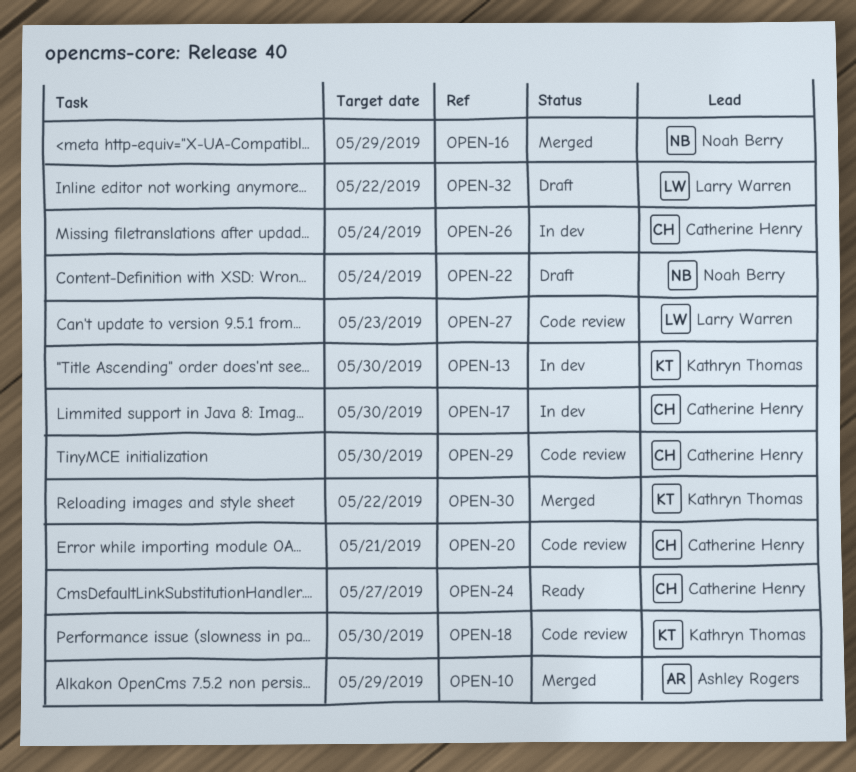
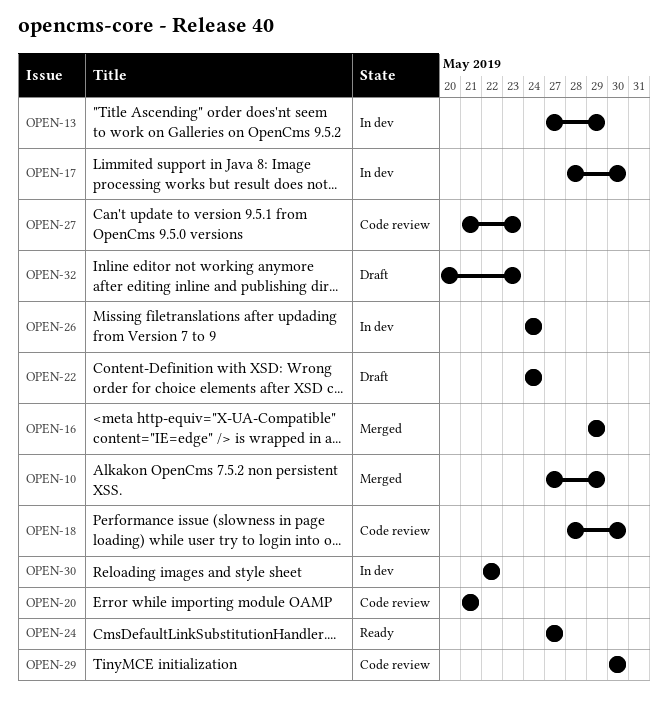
OPEN-13, due: May 30 -> May 29
OPEN-30, status: Merged -> In dev
OPEN-32, due: May 22 -> May 23

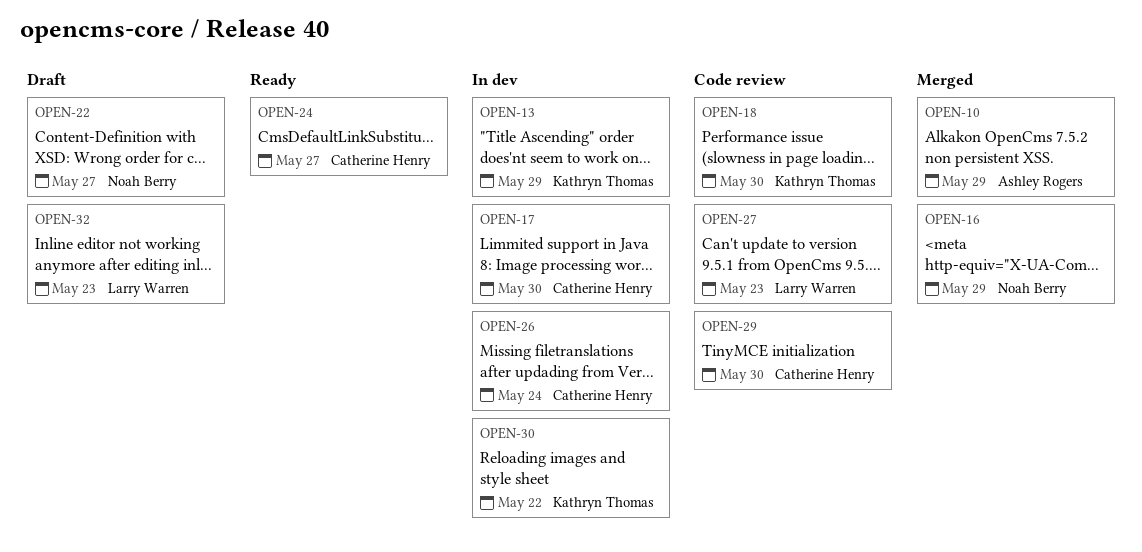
OPEN-20: present -> none
OPEN-22, due: May 24 -> May 27

